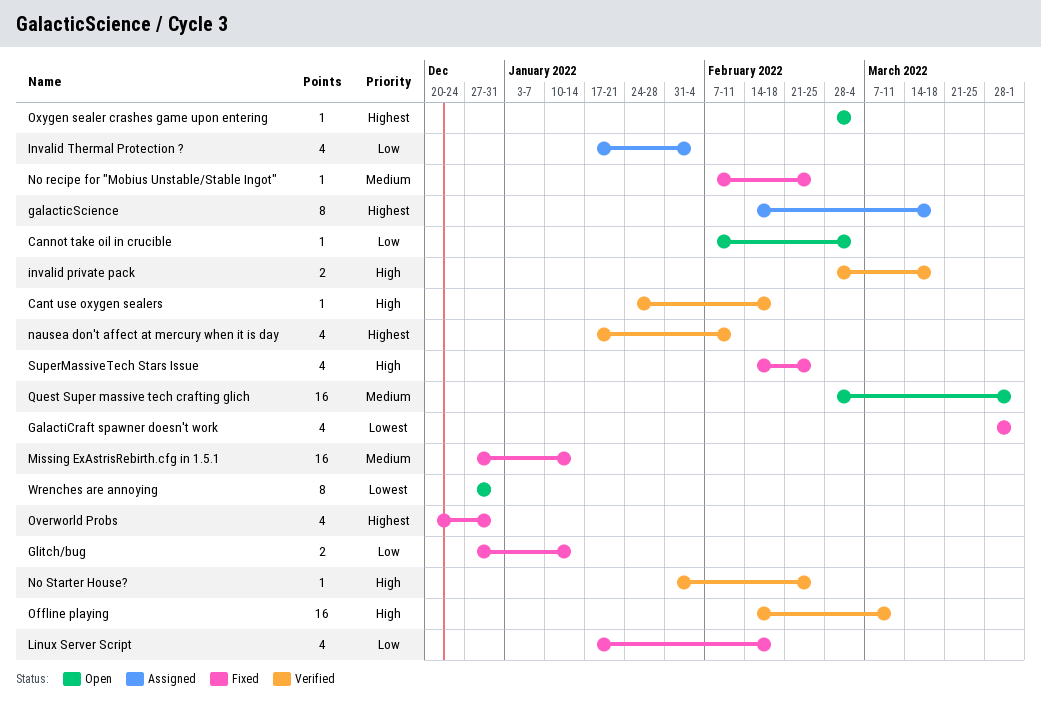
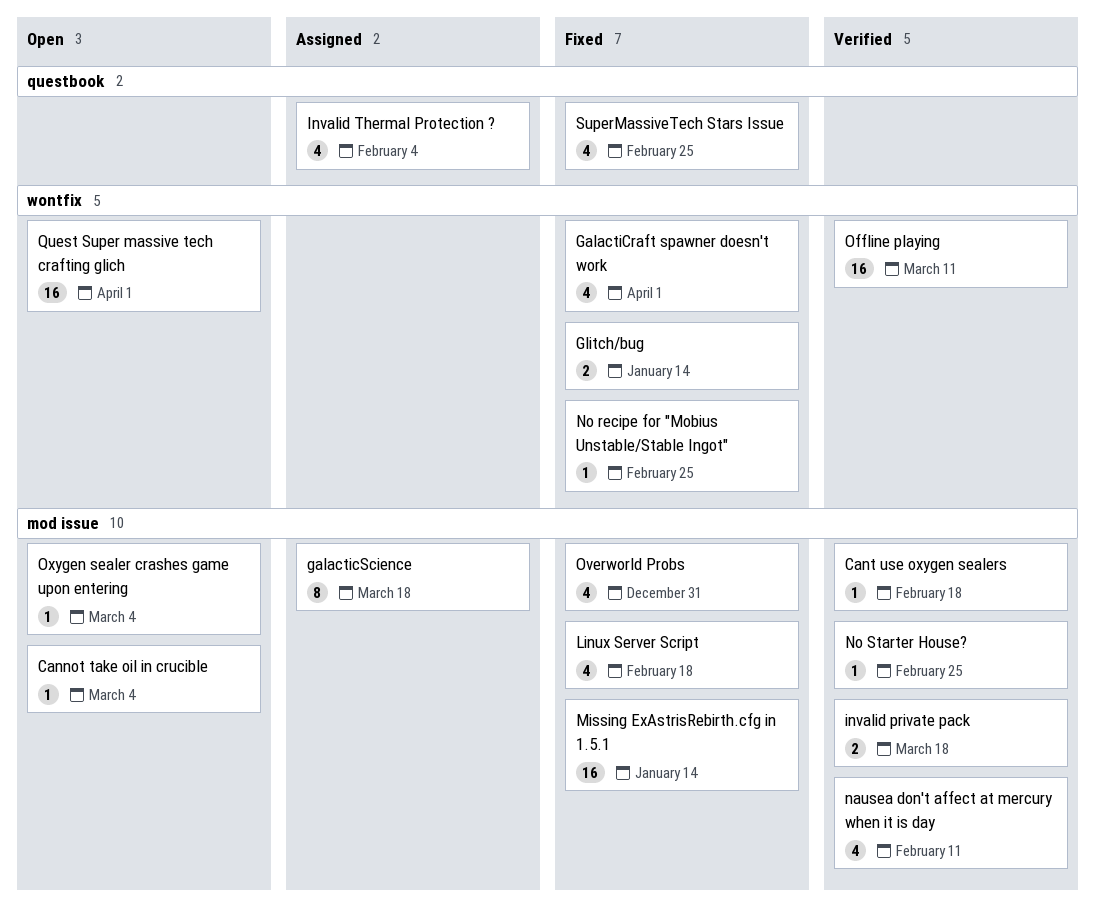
Wrenches are annoying: present -> none

